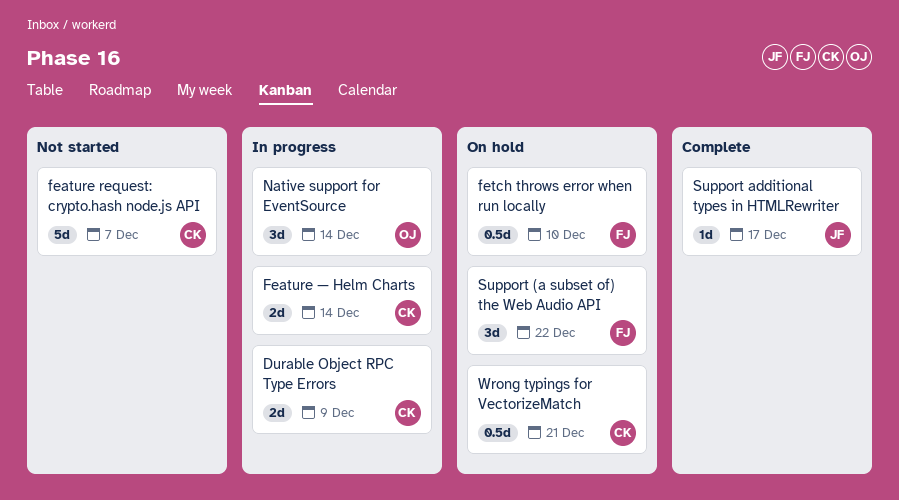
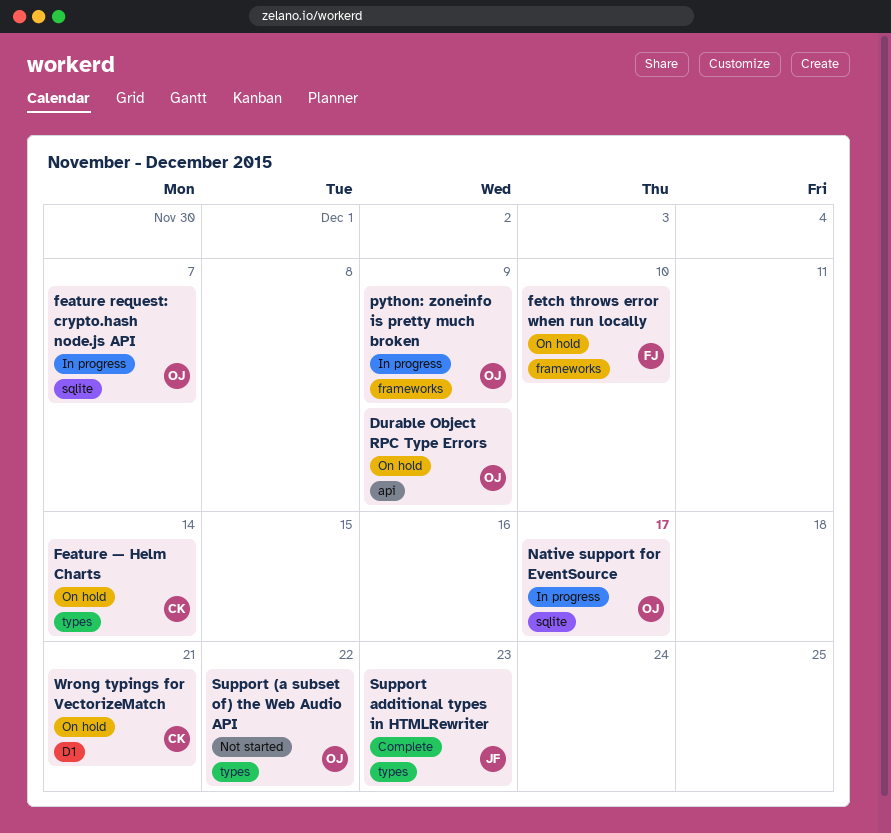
Durable Object RPC Type Errors, status: In progress -> On hold
Durable Object RPC Type Errors, owner: CK -> OJ
feature request: crypto.hash node.js API, status: Not started -> In progress
feature request: crypto.hash node.js API, owner: CK -> OJ
Feature — Helm Charts, status: In progress -> On hold
Native support for EventSource, due: Dec 14 -> Dec 17
python: zoneinfo is pretty much broken: none -> present
Support (a subset of) the Web Audio API, status: On hold -> Not started
Support (a subset of) the Web Audio API, owner: FJ -> OJ
Support additional types in HTMLRewriter, due: Dec 17 -> Dec 23

